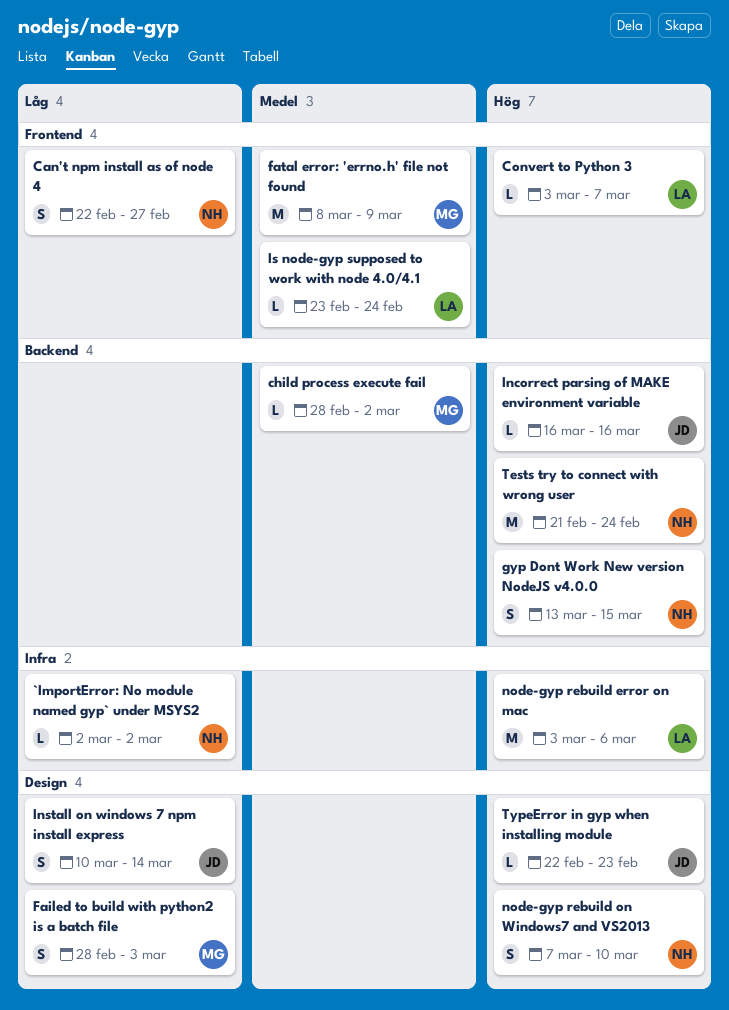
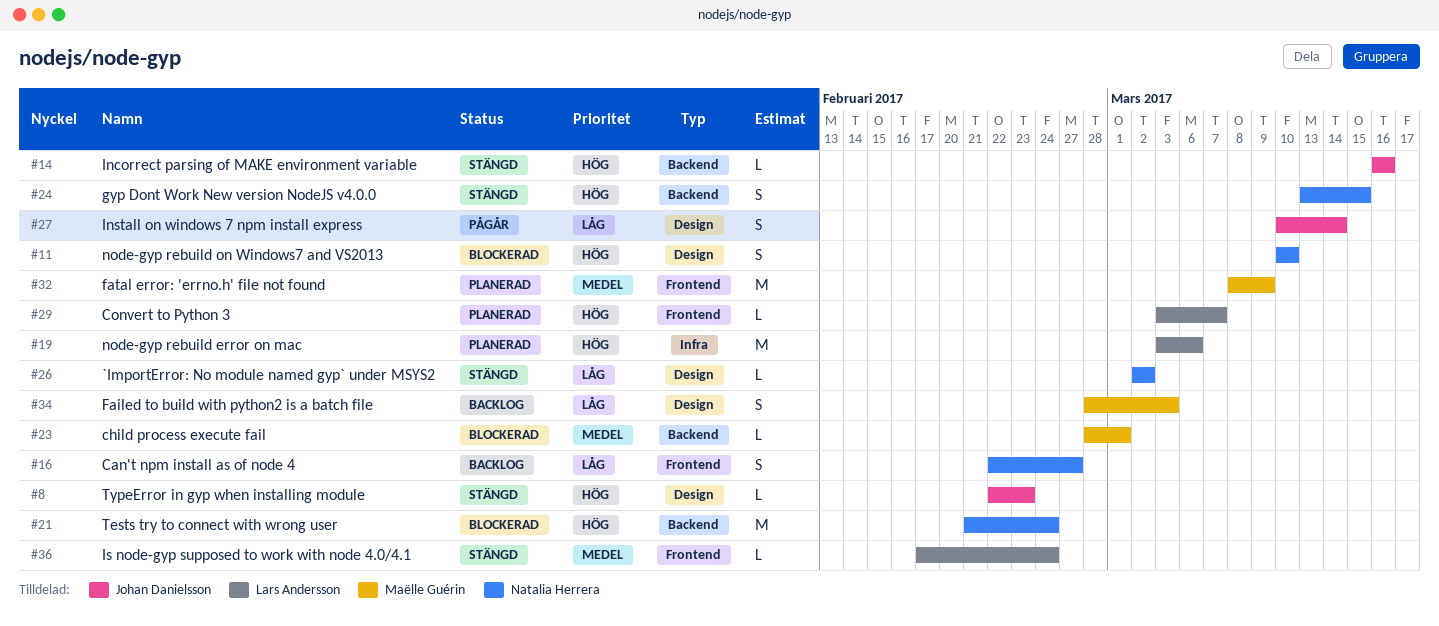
`ImportError: No module named gyp` under MSYS2, label: Infra -> Design
child process execute fail, due: Mar 2 -> Mar 1
Is node-gyp supposed to work with node 4.0/4.1, start: Feb 23 -> Feb 17
node-gyp rebuild on Windows7 and VS2013, start: Mar 7 -> Mar 10

